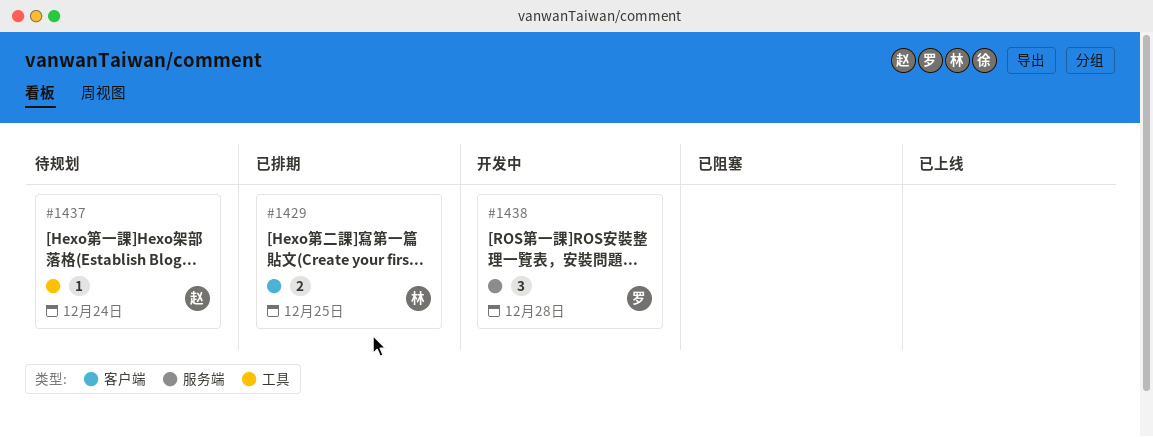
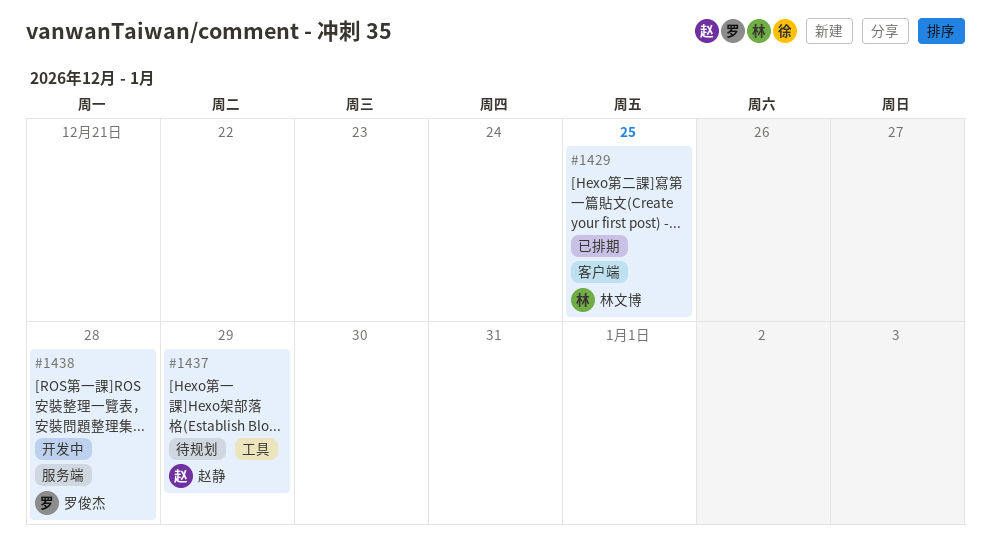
#1437, due: Dec 24 -> Dec 29

